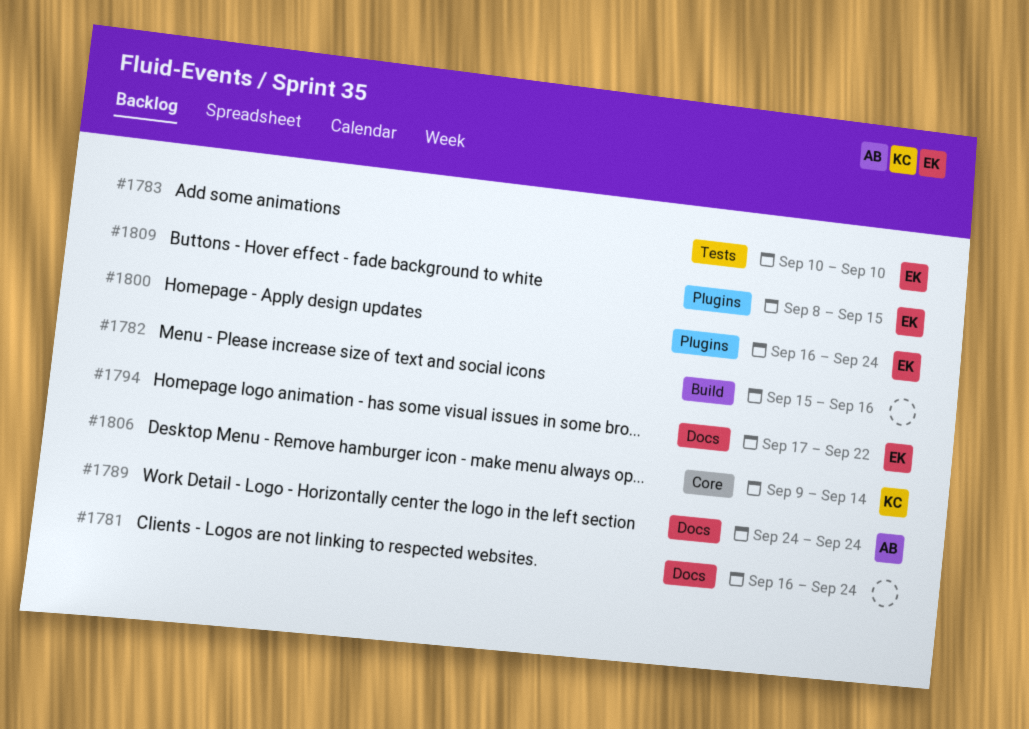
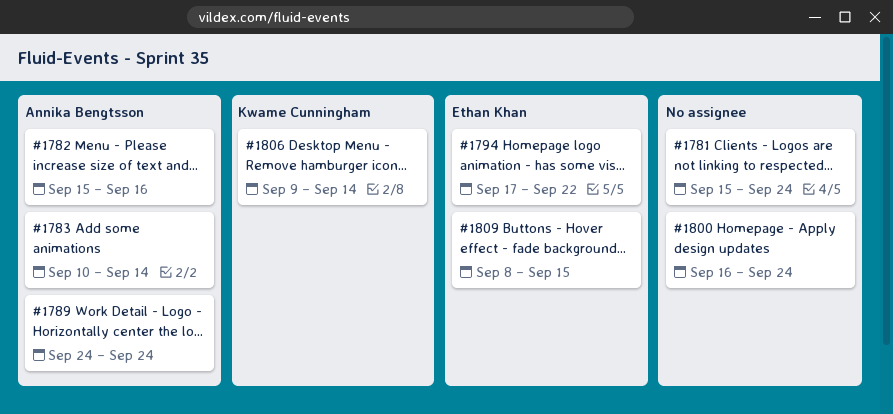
#1781, start: Sep 16 -> Sep 15
#1782, owner: none -> Annika Bengtsson
#1783, owner: Ethan Khan -> Annika Bengtsson
#1783, due: Sep 10 -> Sep 14
#1800, owner: Ethan Khan -> none

